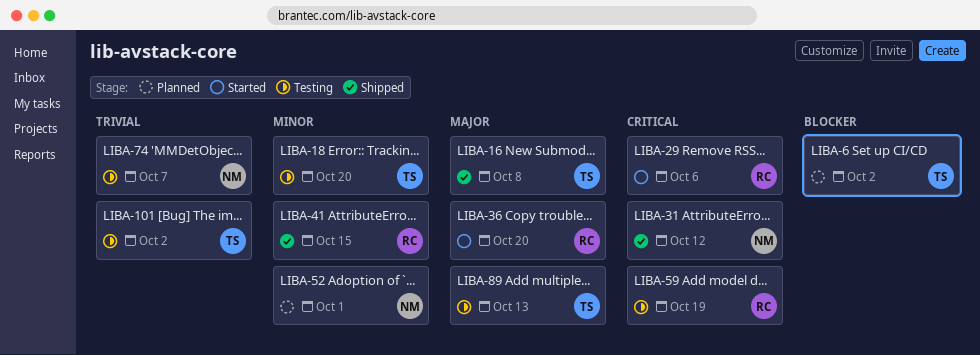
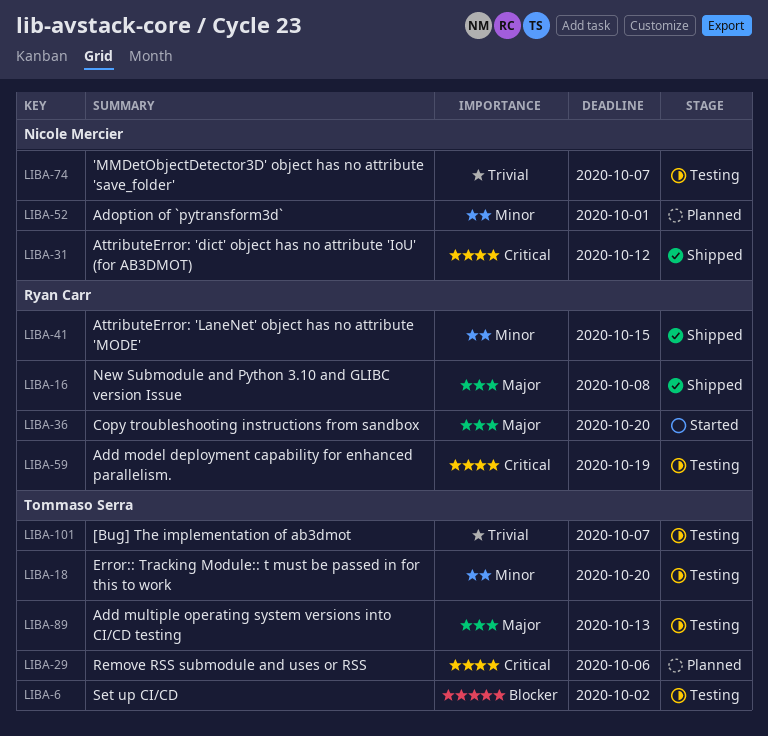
LIBA-6, status: Planned -> Testing
LIBA-16, owner: Tommaso Serra -> Ryan Carr
LIBA-29, status: Started -> Planned
LIBA-29, owner: Ryan Carr -> Tommaso Serra
LIBA-101, due: Oct 2 -> Oct 7

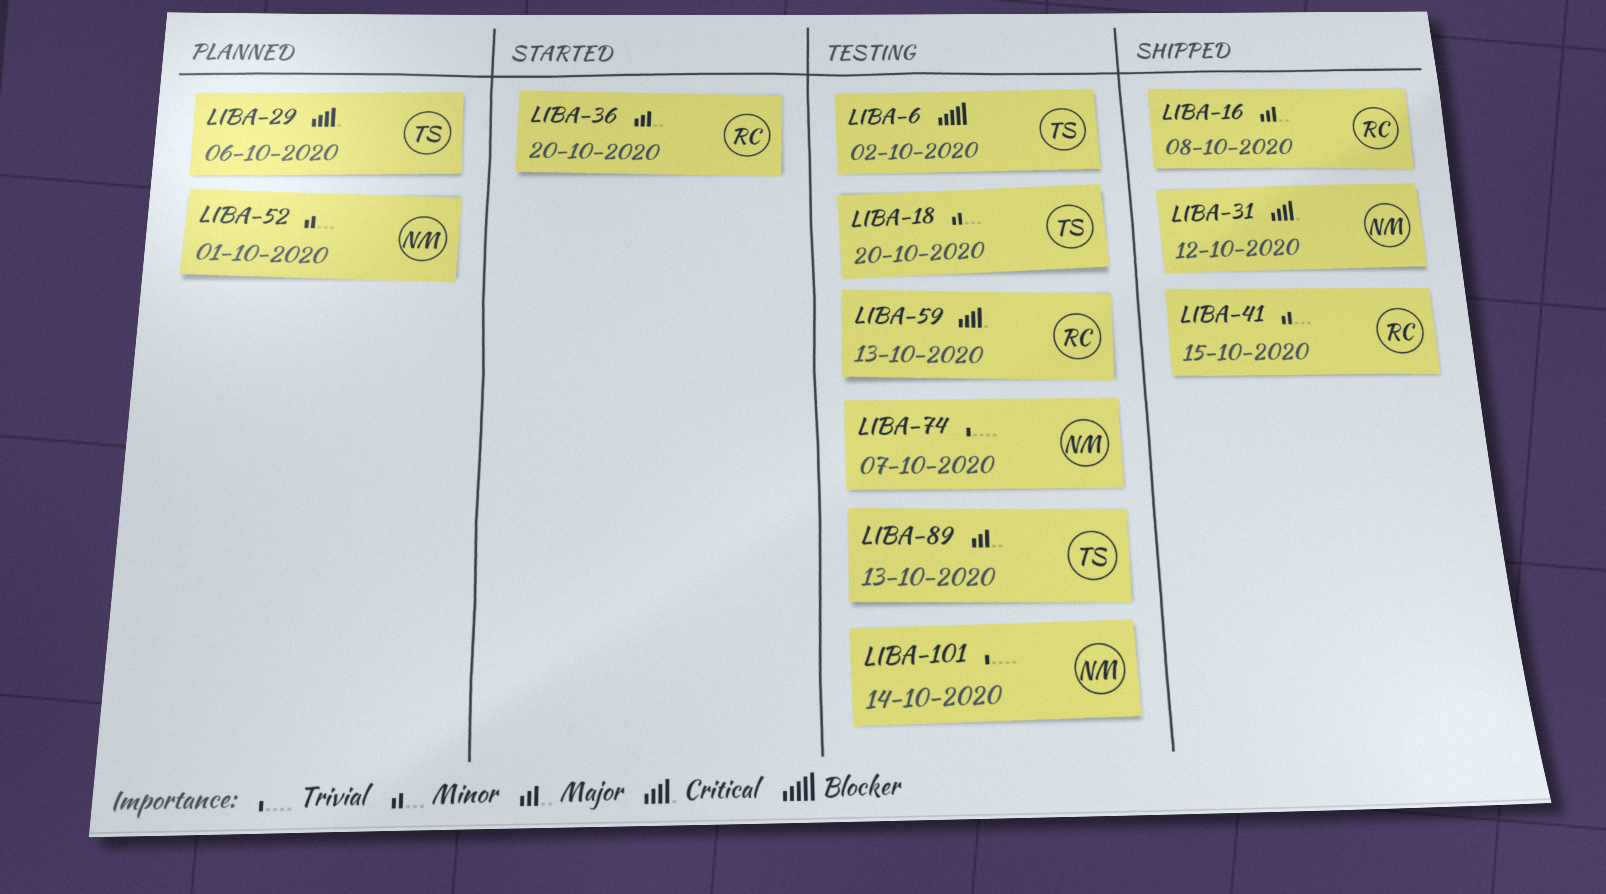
LIBA-59, due: Oct 19 -> Oct 13
LIBA-101, owner: Tommaso Serra -> Nicole Mercier
LIBA-101, due: Oct 7 -> Oct 14

